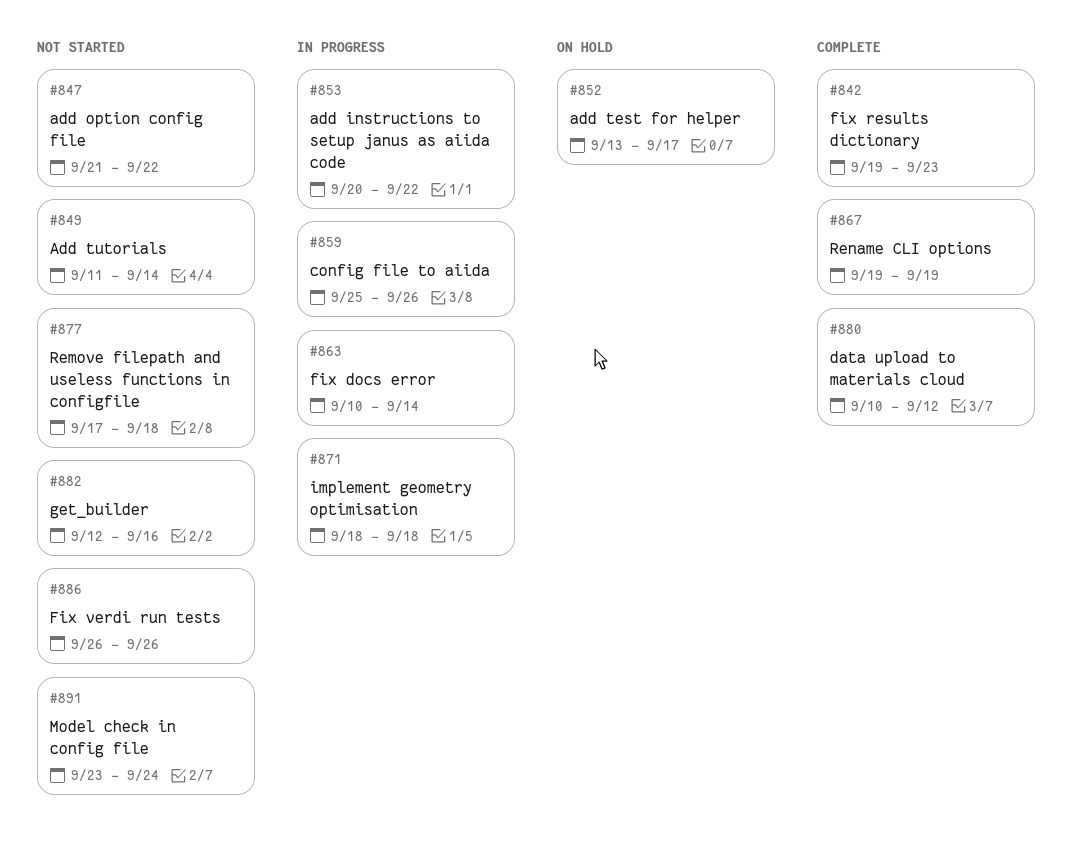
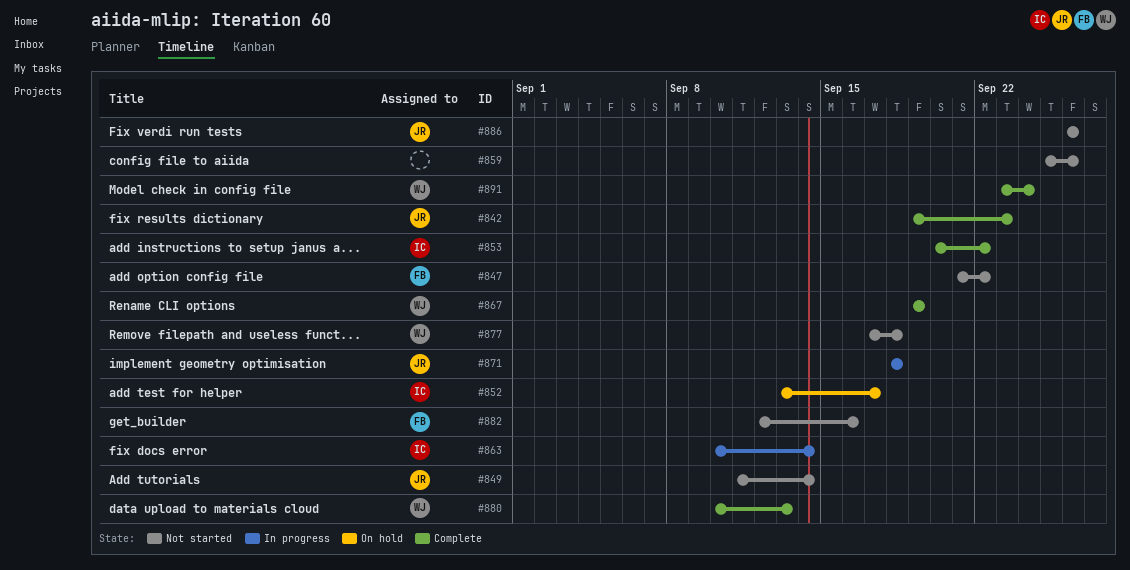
#853, status: In progress -> Complete
#859, status: In progress -> Not started
#880, due: Sep 12 -> Sep 13
#891, status: Not started -> Complete

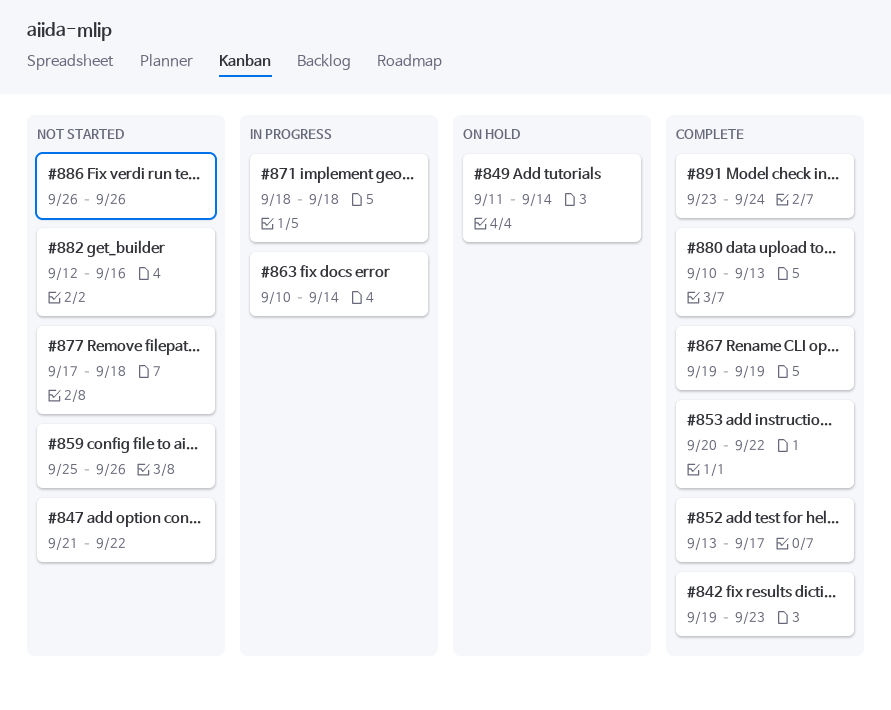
#849, status: Not started -> On hold
#852, status: On hold -> Complete

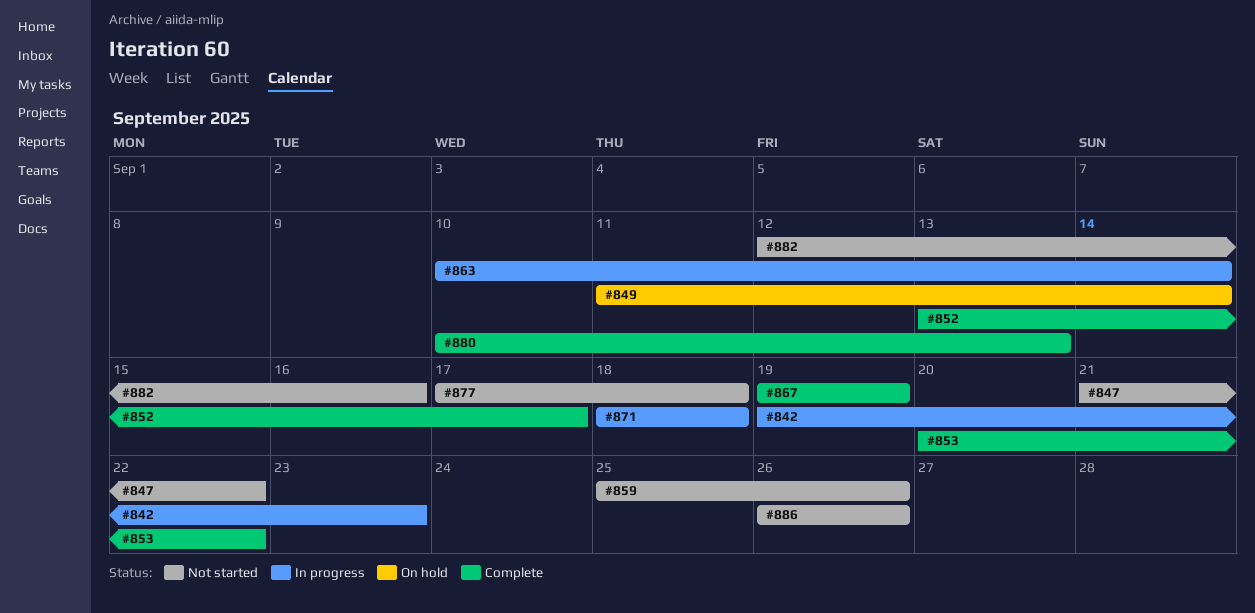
#842, status: Complete -> In progress
#891: present -> none

